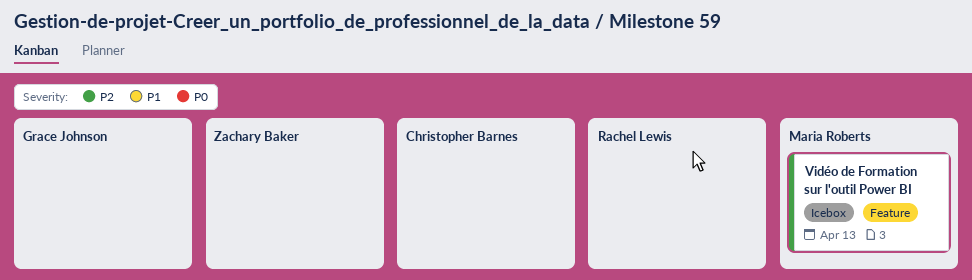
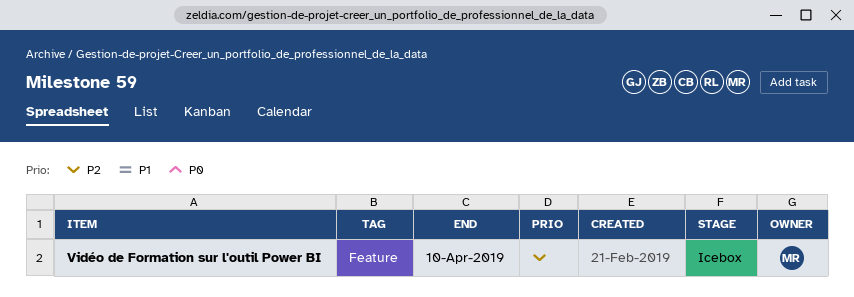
Vidéo de Formation sur l'outil Power BI, due: Apr 13 -> Apr 10

